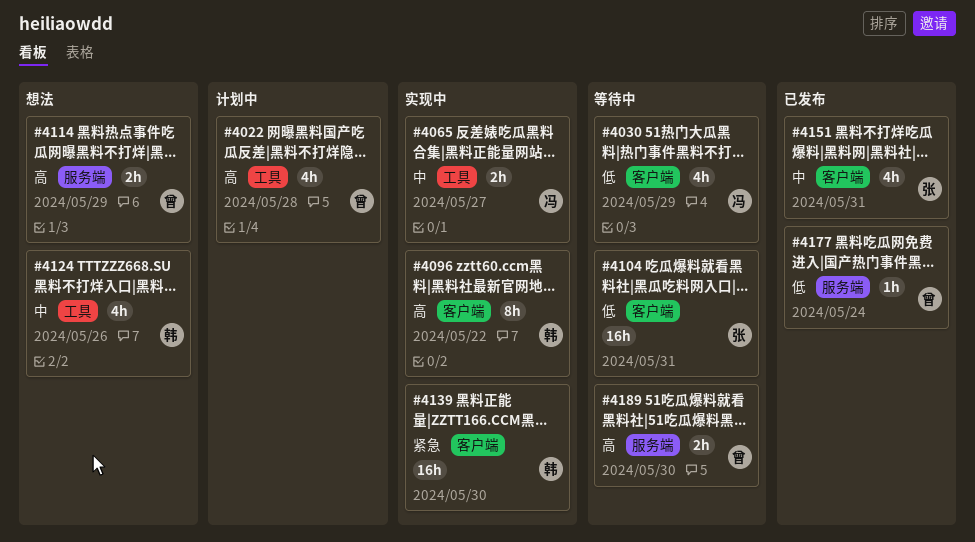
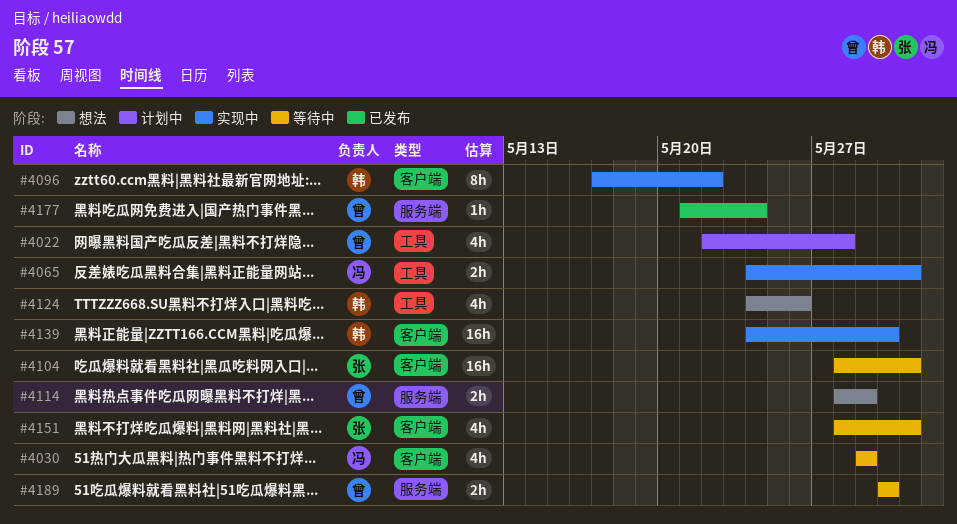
#4065, due: May 27 -> May 31
#4151, status: 已发布 -> 等待中

